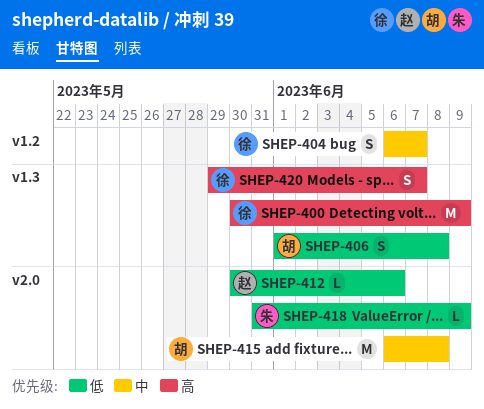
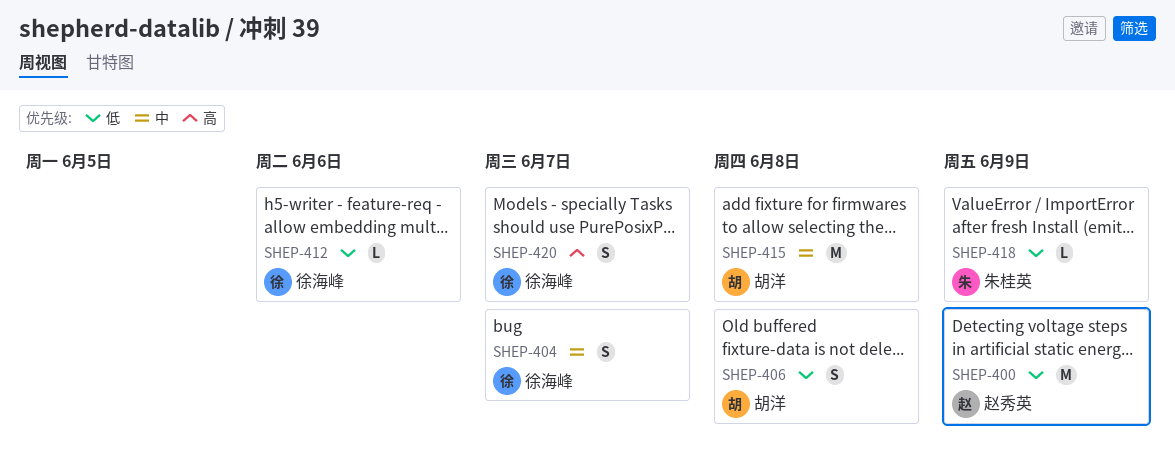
SHEP-400, owner: 徐海峰 -> 赵秀英
SHEP-400, priority: 高 -> 低
SHEP-412, owner: 赵秀英 -> 徐海峰

